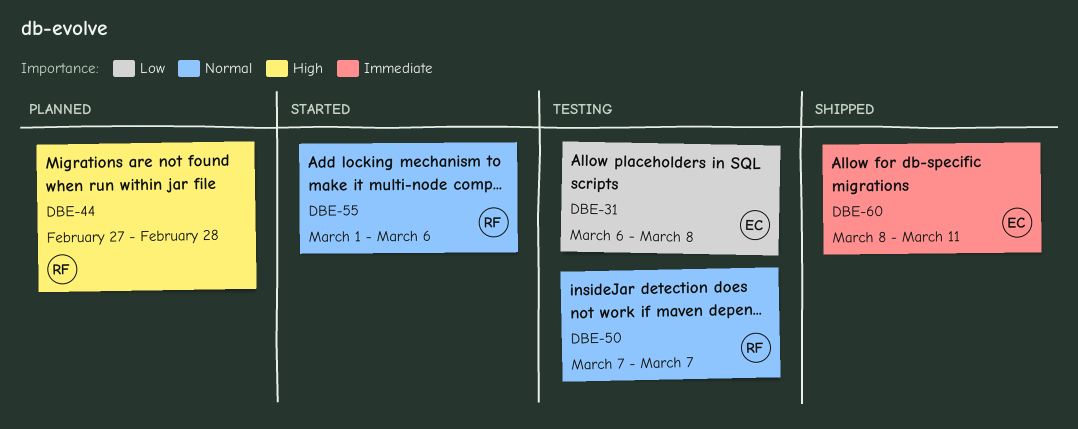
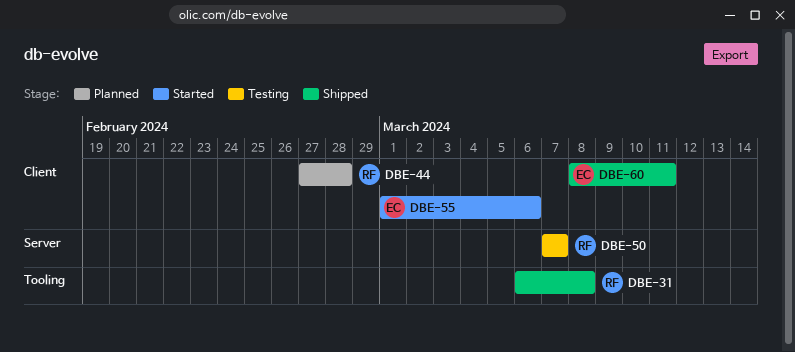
DBE-31, status: Testing -> Shipped
DBE-31, owner: EC -> RF
DBE-55, owner: RF -> EC

